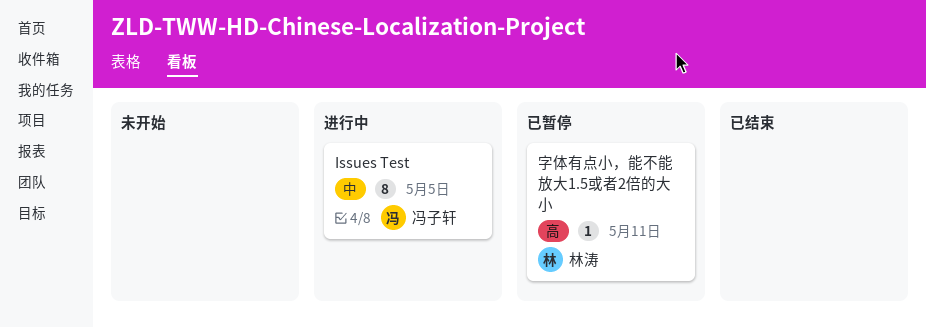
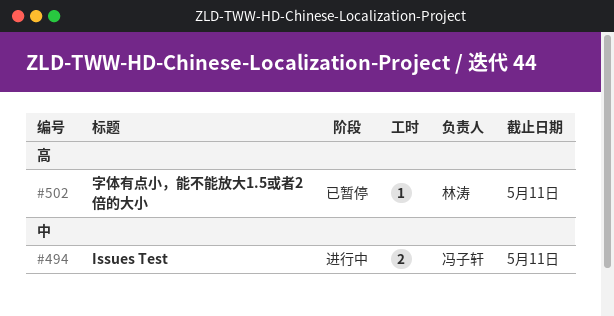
Issues Test, estimate: 8 -> 2
Issues Test, due: May 5 -> May 11

